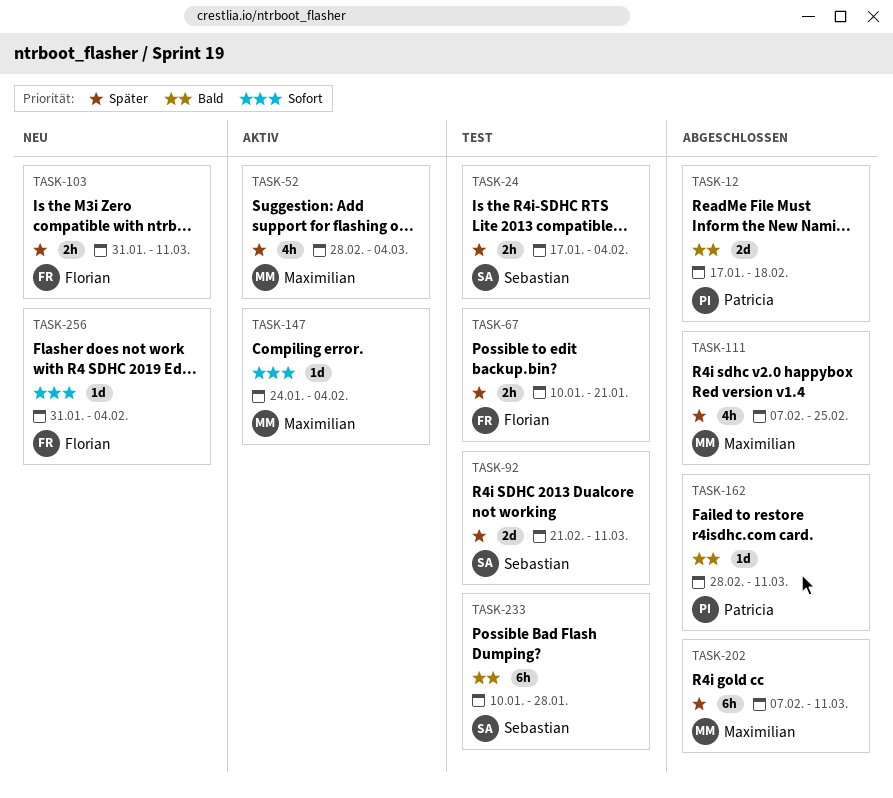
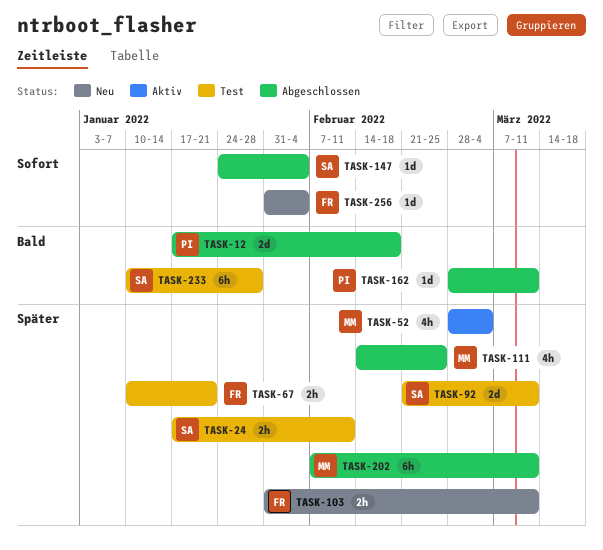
TASK-24, due: Feb 4 -> Feb 11
TASK-111, start: Feb 7 -> Feb 14
TASK-147, status: Aktiv -> Abgeschlossen
TASK-147, owner: Maximilian -> Sebastian

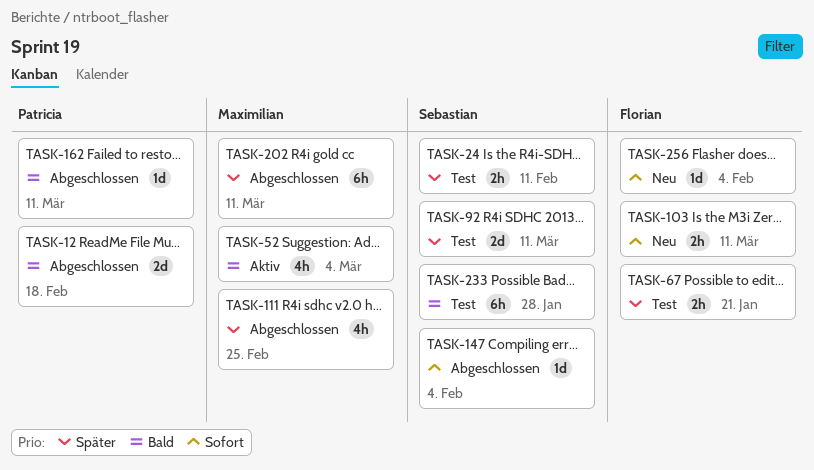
TASK-52, priority: Später -> Bald
TASK-103, priority: Später -> Sofort

